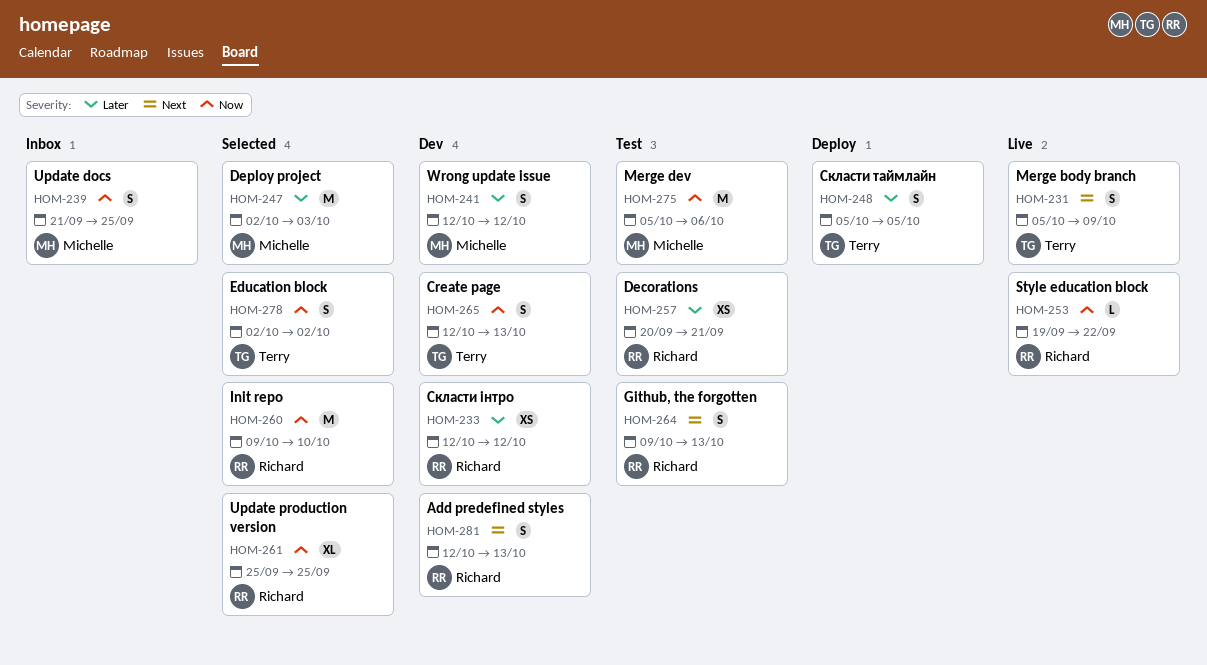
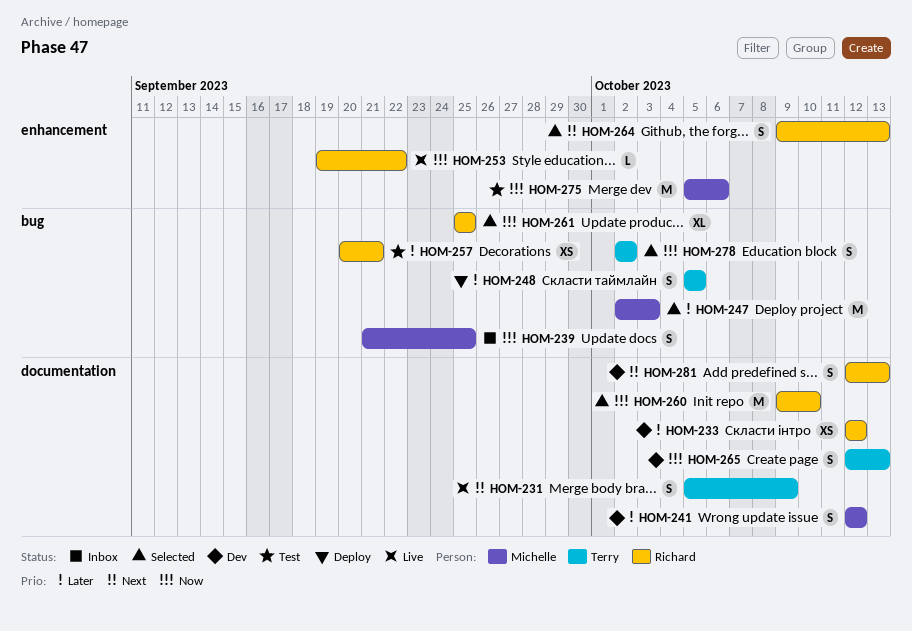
HOM-264, status: Test -> Selected

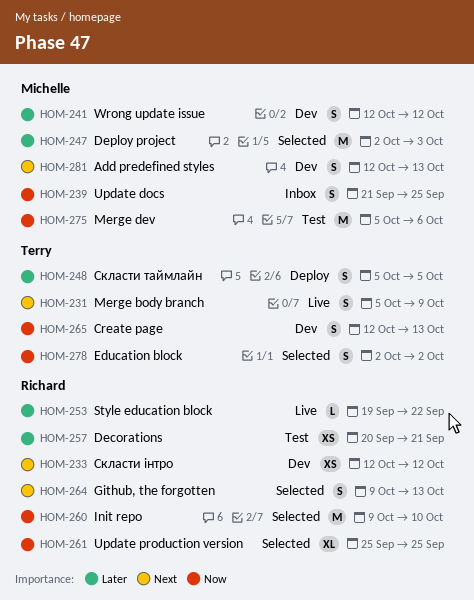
HOM-233, priority: Later -> Next
HOM-253, priority: Now -> Later
HOM-281, owner: Richard -> Michelle

